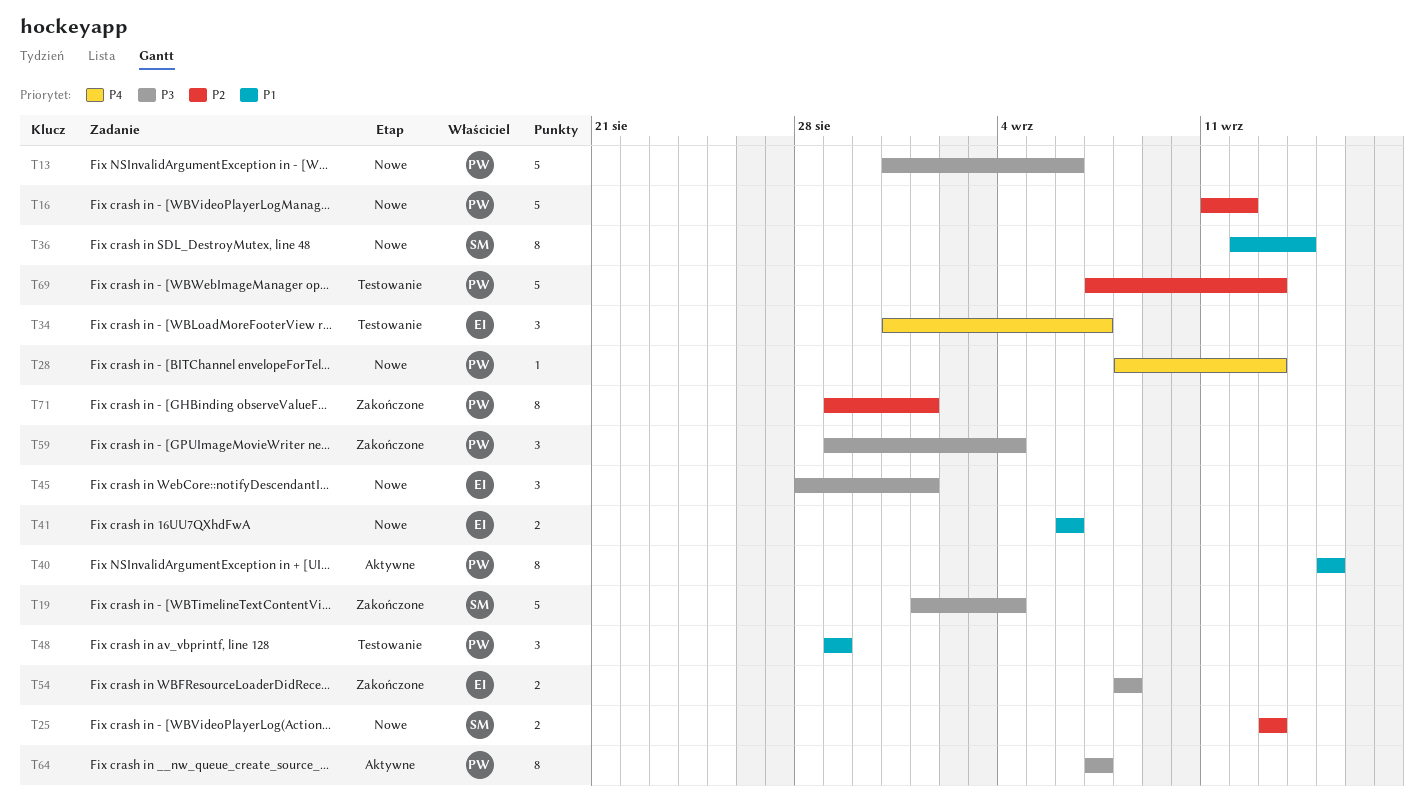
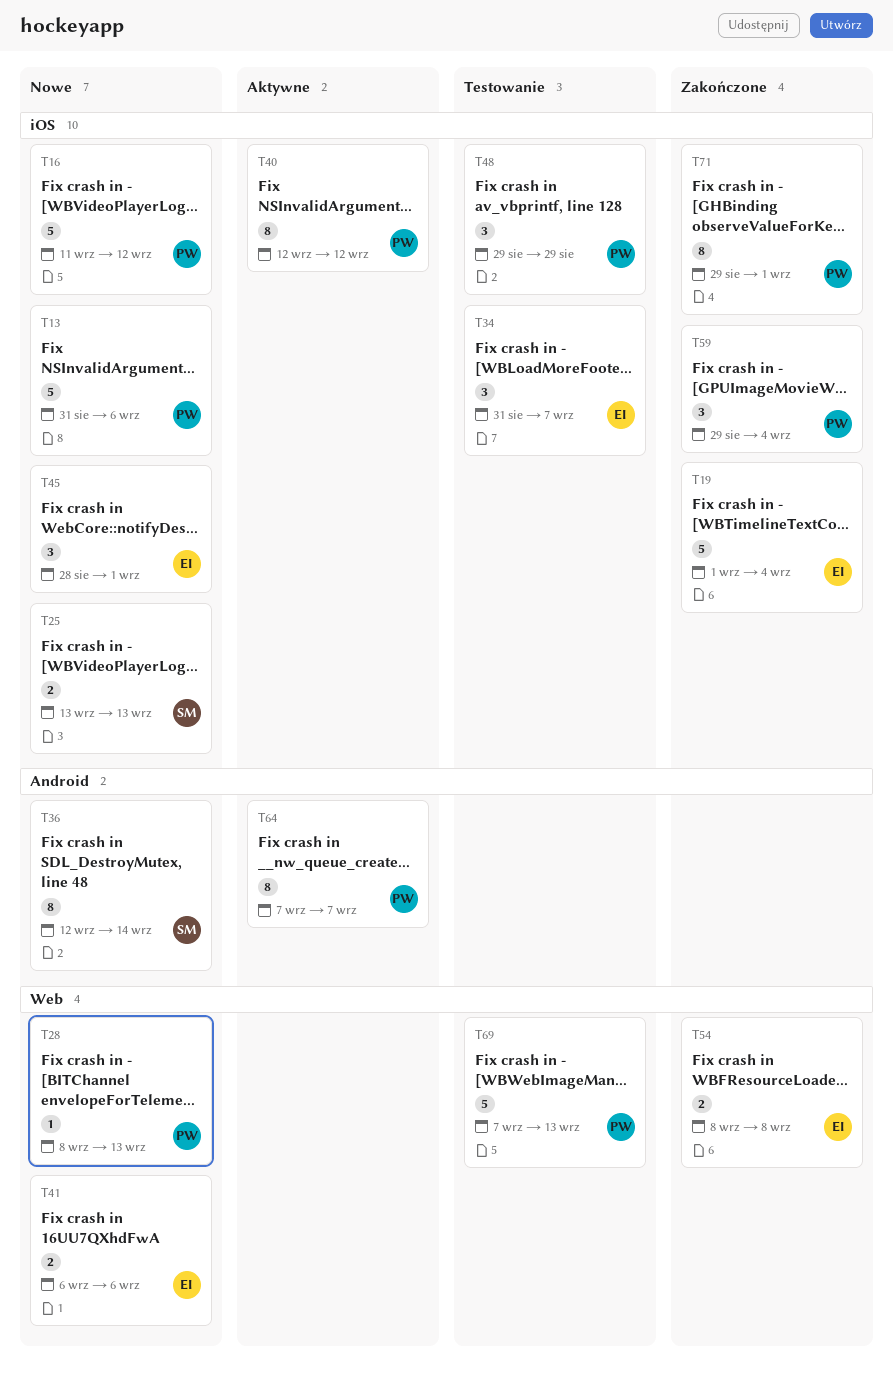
T19, owner: SM -> EI
T40, start: Sep 15 -> Sep 12
T40, due: Sep 15 -> Sep 12

